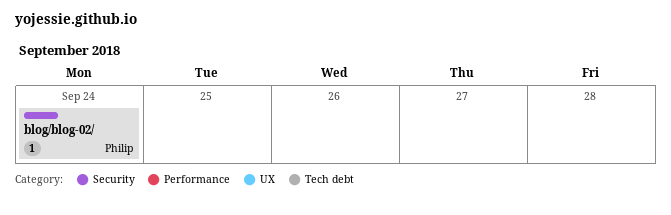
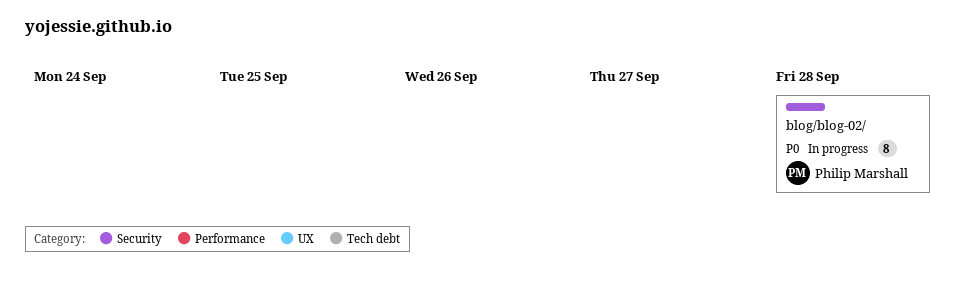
blog/blog-02/, estimate: 1 -> 8
blog/blog-02/, due: Sep 24 -> Sep 28

